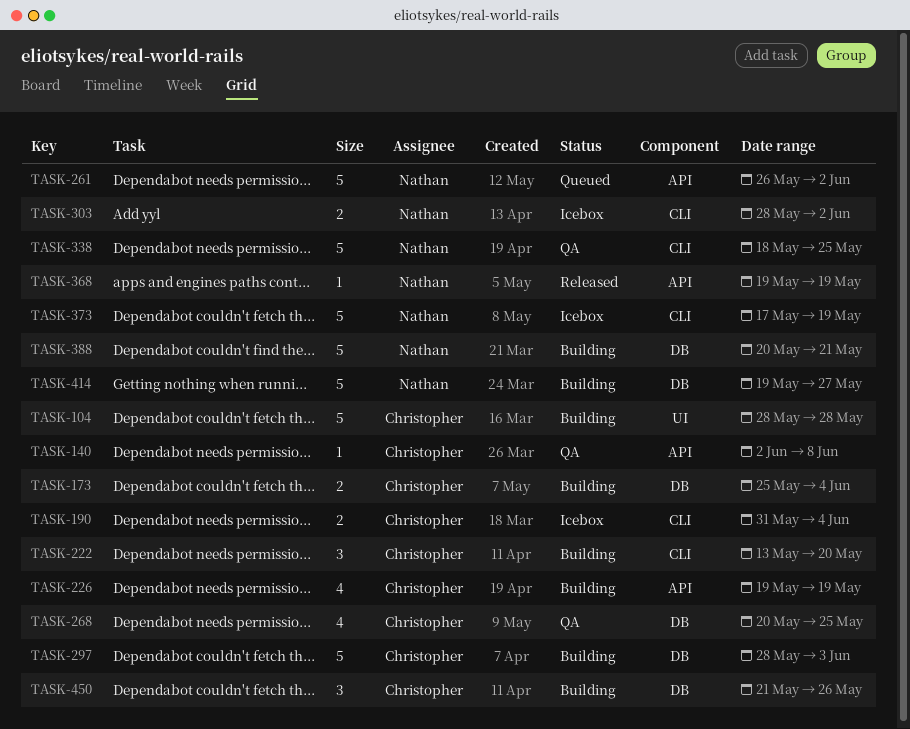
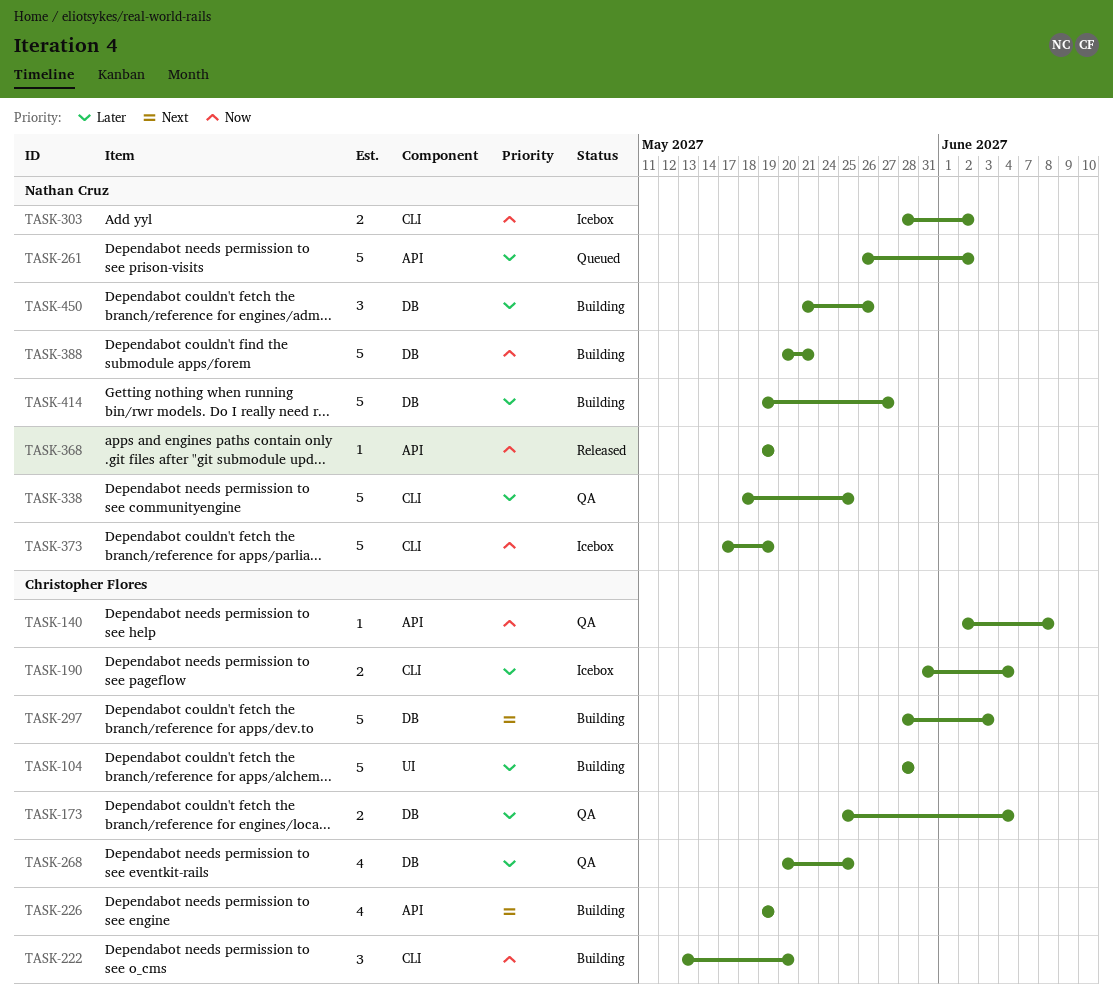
TASK-173, status: Building -> QA
TASK-450, owner: Christopher Flores -> Nathan Cruz

